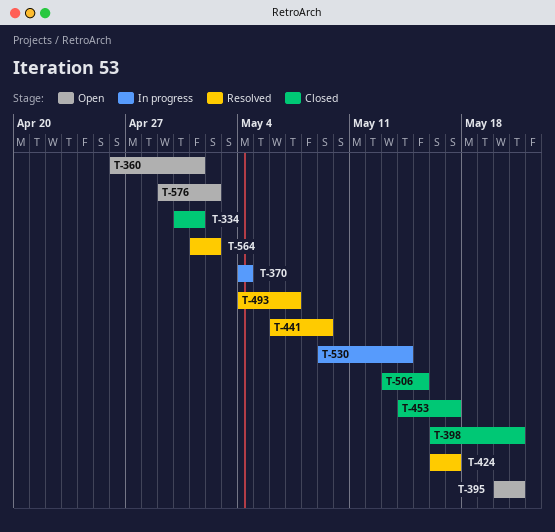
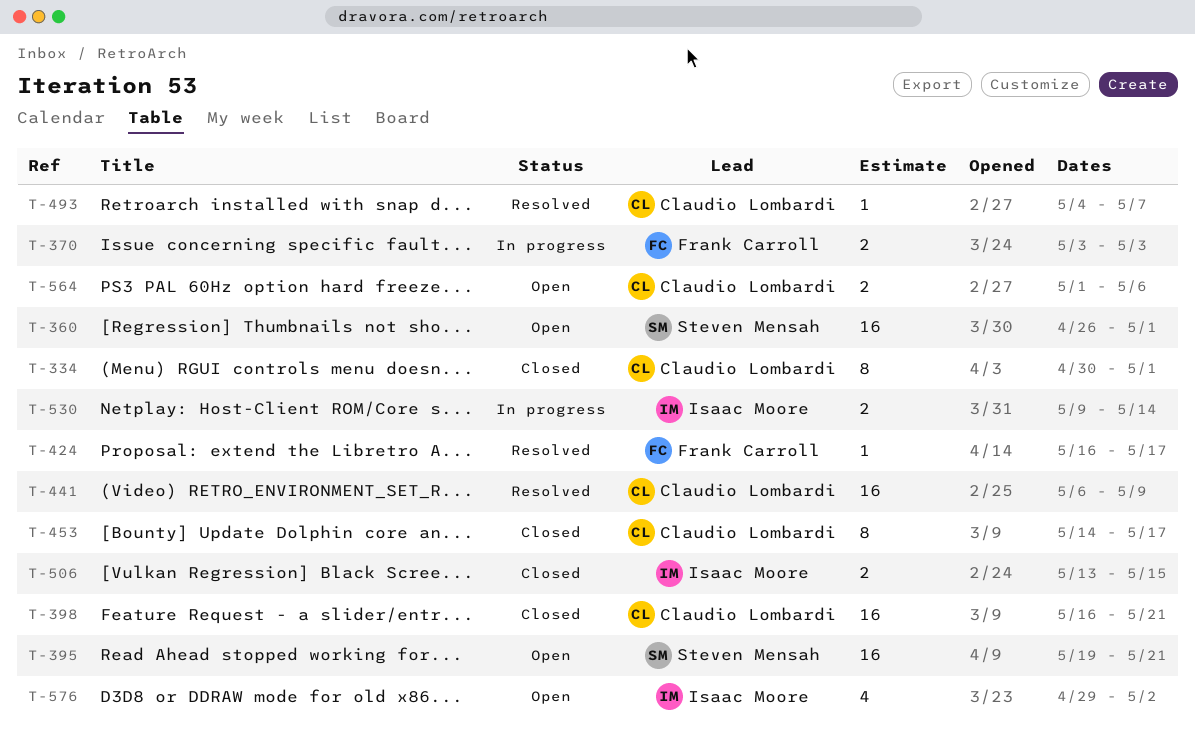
T-370, start: May 4 -> May 3
T-370, due: May 4 -> May 3
T-395, start: May 20 -> May 19
T-564, status: Resolved -> Open
T-564, due: May 2 -> May 6

